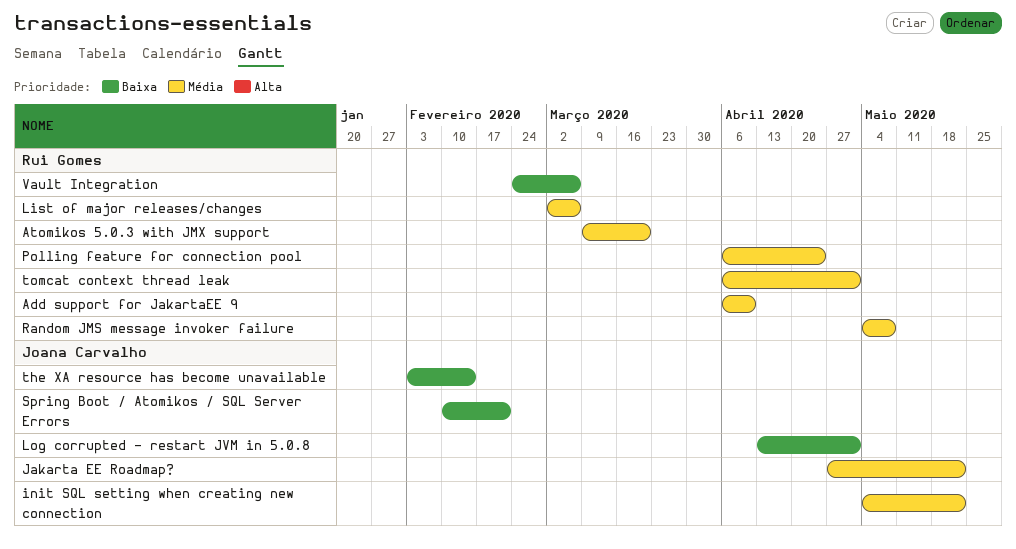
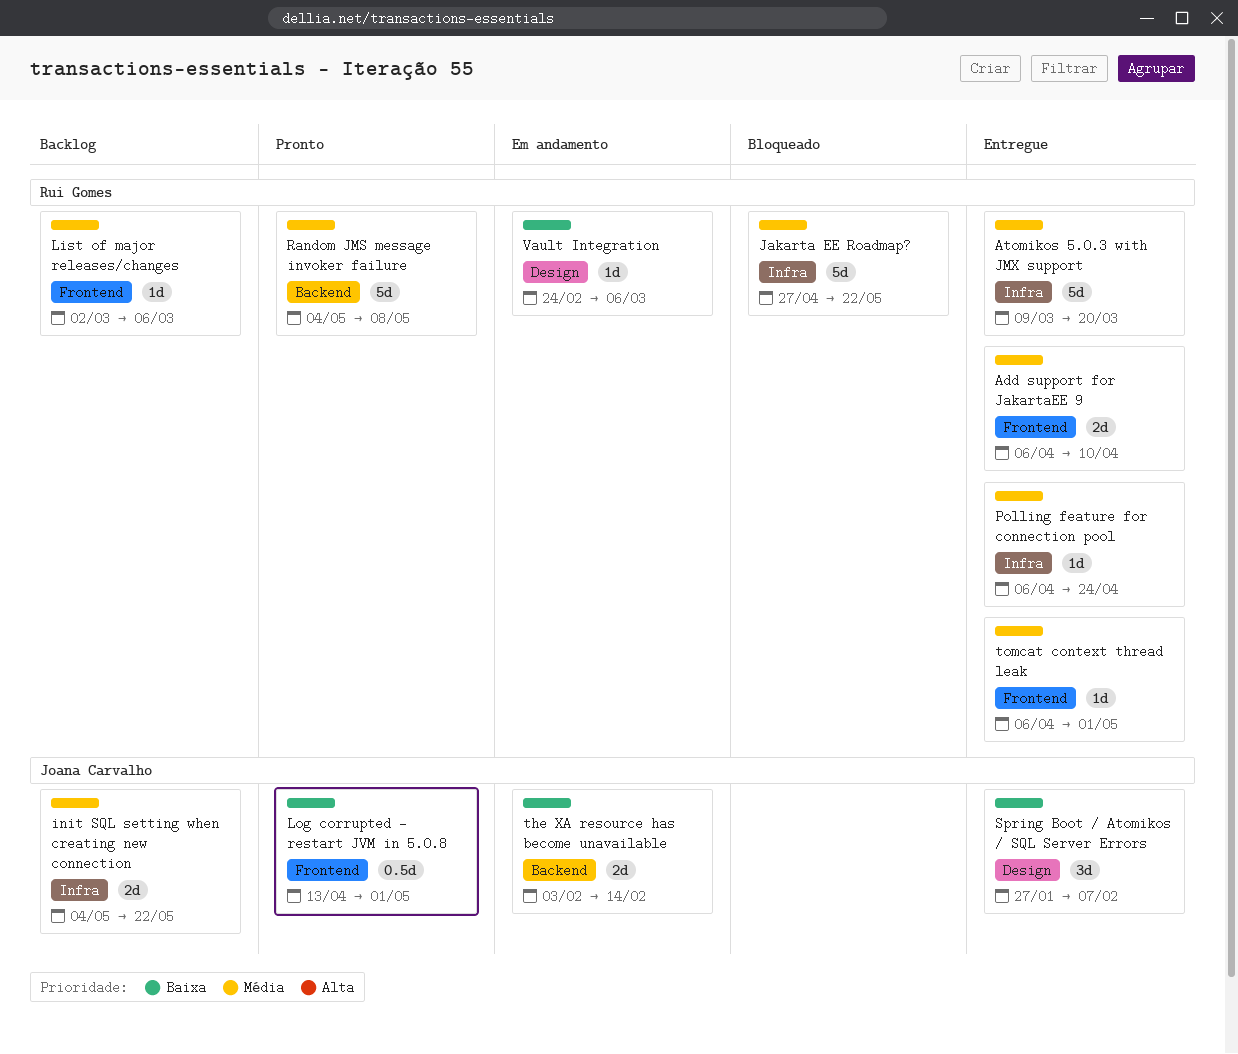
Jakarta EE Roadmap?, owner: Joana Carvalho -> Rui Gomes
Spring Boot / Atomikos / SQL Server Errors, start: Feb 10 -> Jan 27
Spring Boot / Atomikos / SQL Server Errors, due: Feb 21 -> Feb 7

